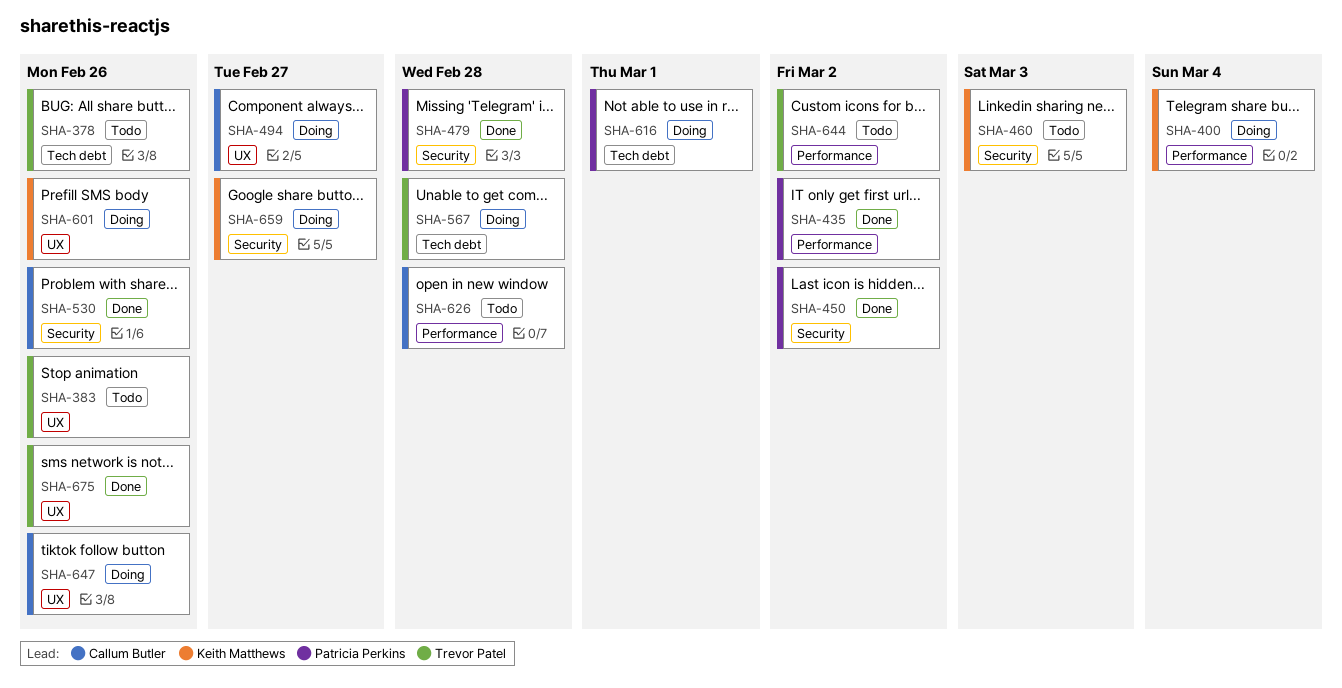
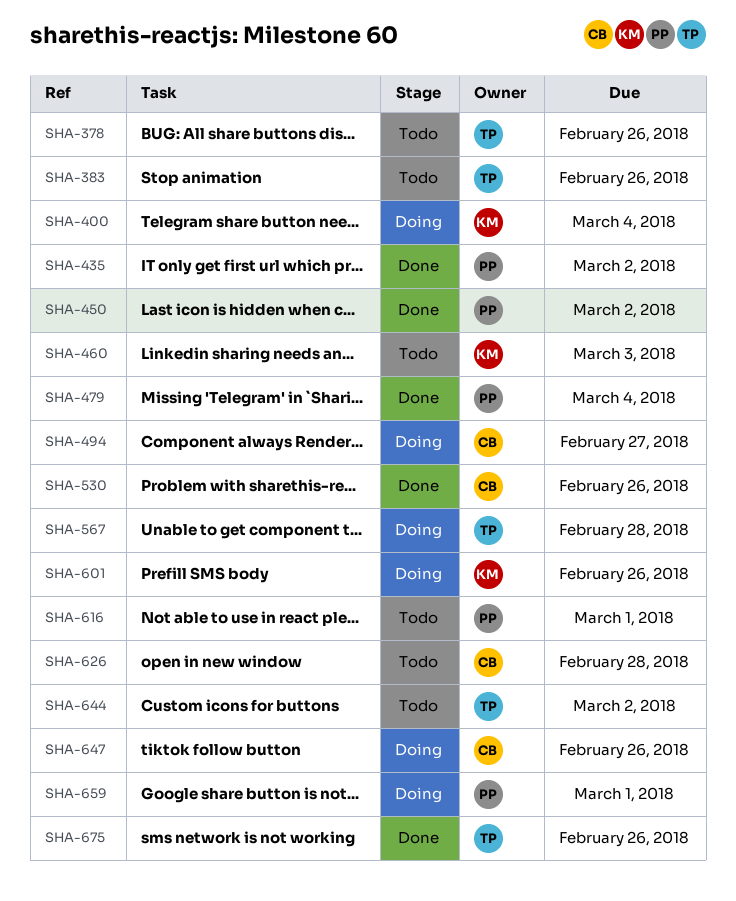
SHA-479, due: Feb 28 -> Mar 4
SHA-616, status: Doing -> Todo
SHA-659, owner: Keith Matthews -> Patricia Perkins
SHA-659, due: Feb 27 -> Mar 1

